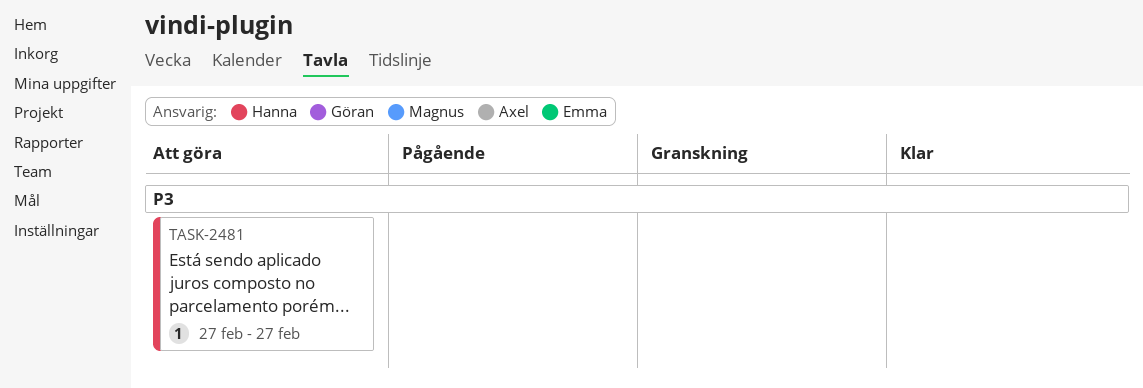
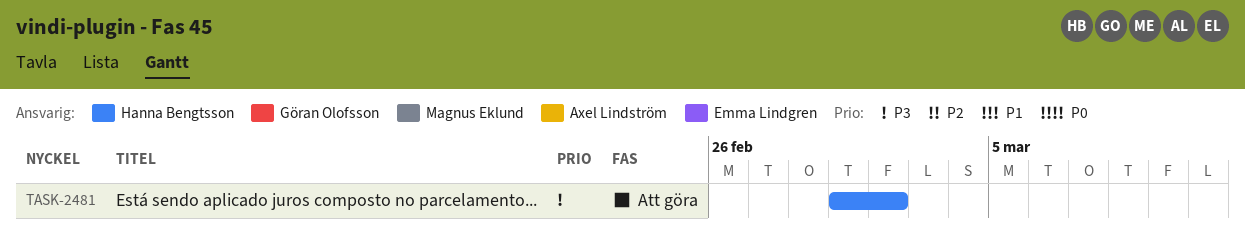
TASK-2481, start: Feb 27 -> Mar 1
TASK-2481, due: Feb 27 -> Mar 2

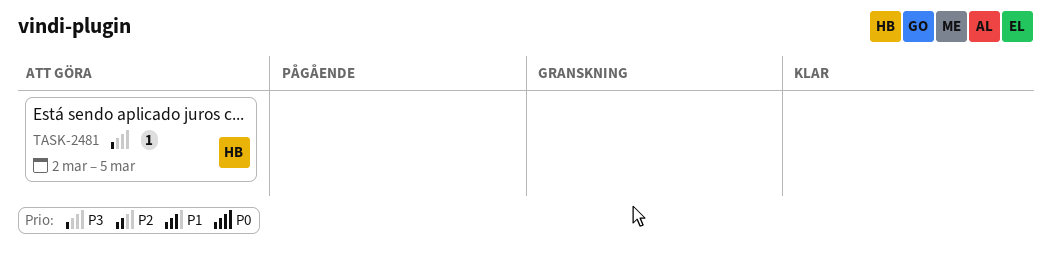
TASK-2481, start: Mar 1 -> Mar 2
TASK-2481, due: Mar 2 -> Mar 5

